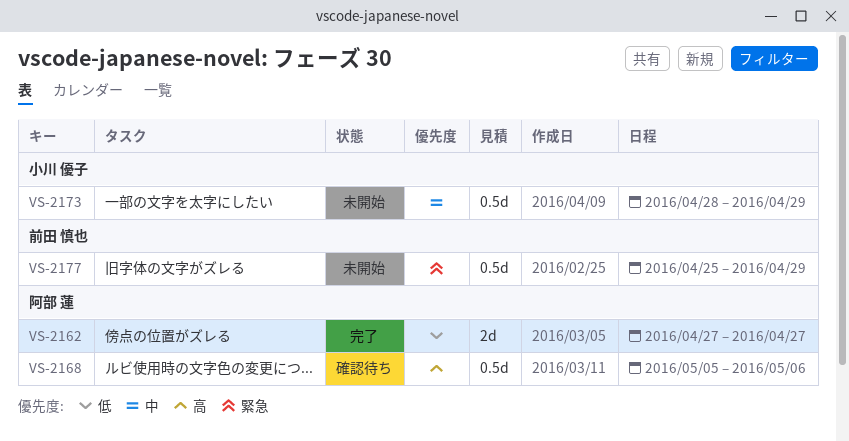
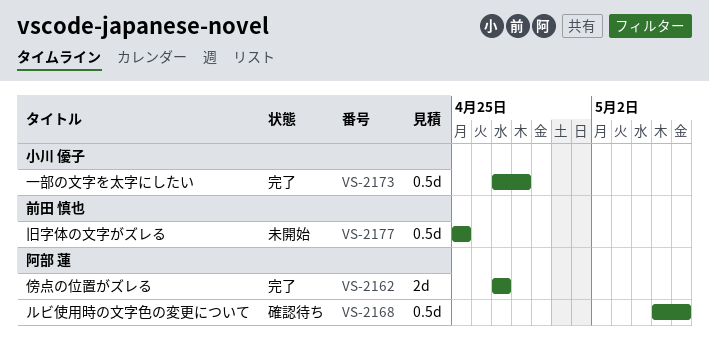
VS-2173, status: 未開始 -> 完了
VS-2173, start: Apr 28 -> Apr 27
VS-2173, due: Apr 29 -> Apr 28
VS-2177, due: Apr 29 -> Apr 25

